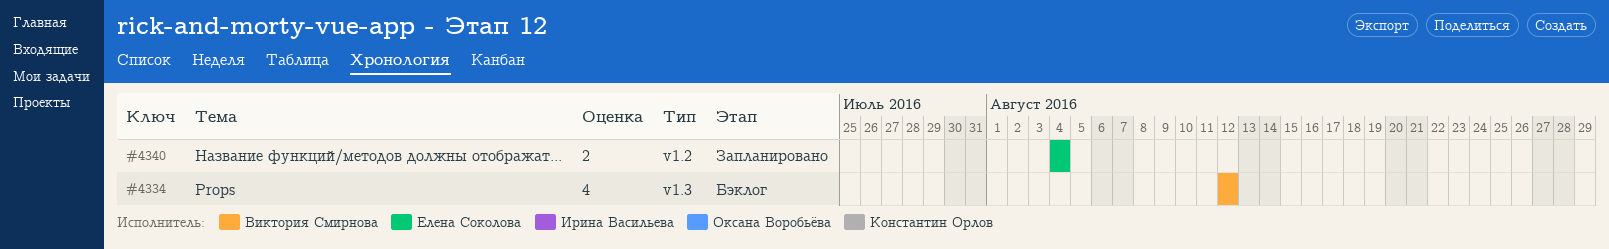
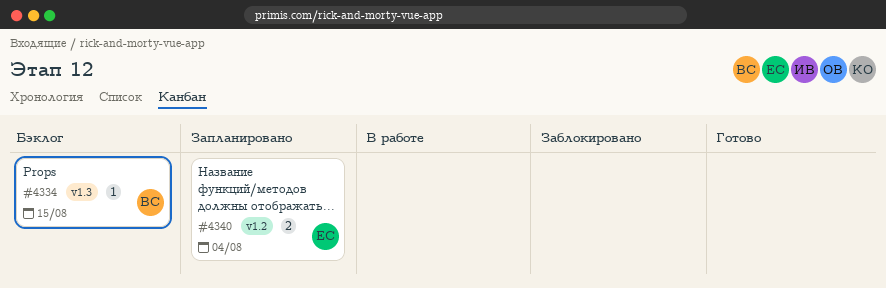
#4334, estimate: 4 -> 1
#4334, due: Aug 12 -> Aug 15

